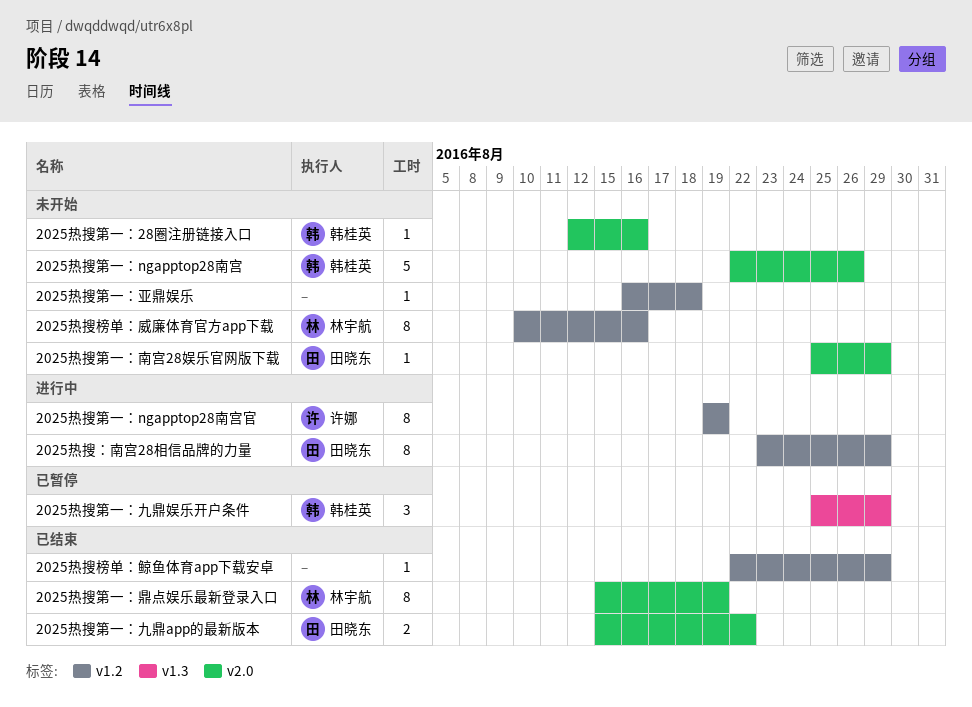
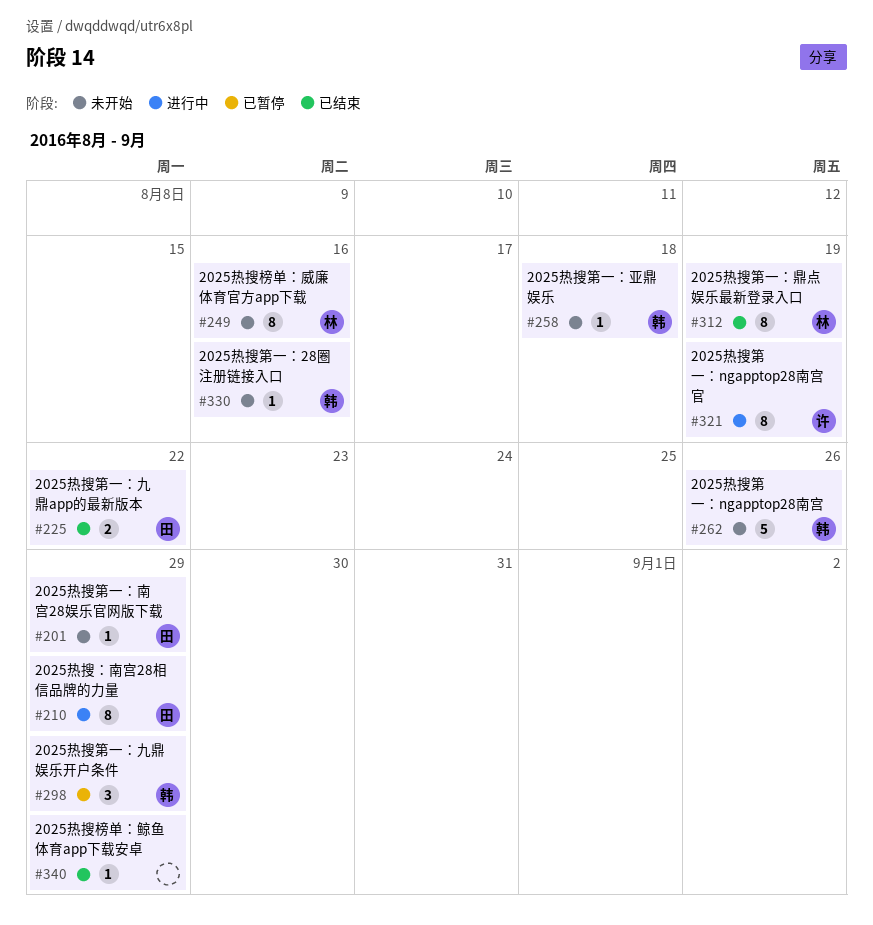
2025热搜第一：亚鼎娱乐, owner: none -> 韩桂英

